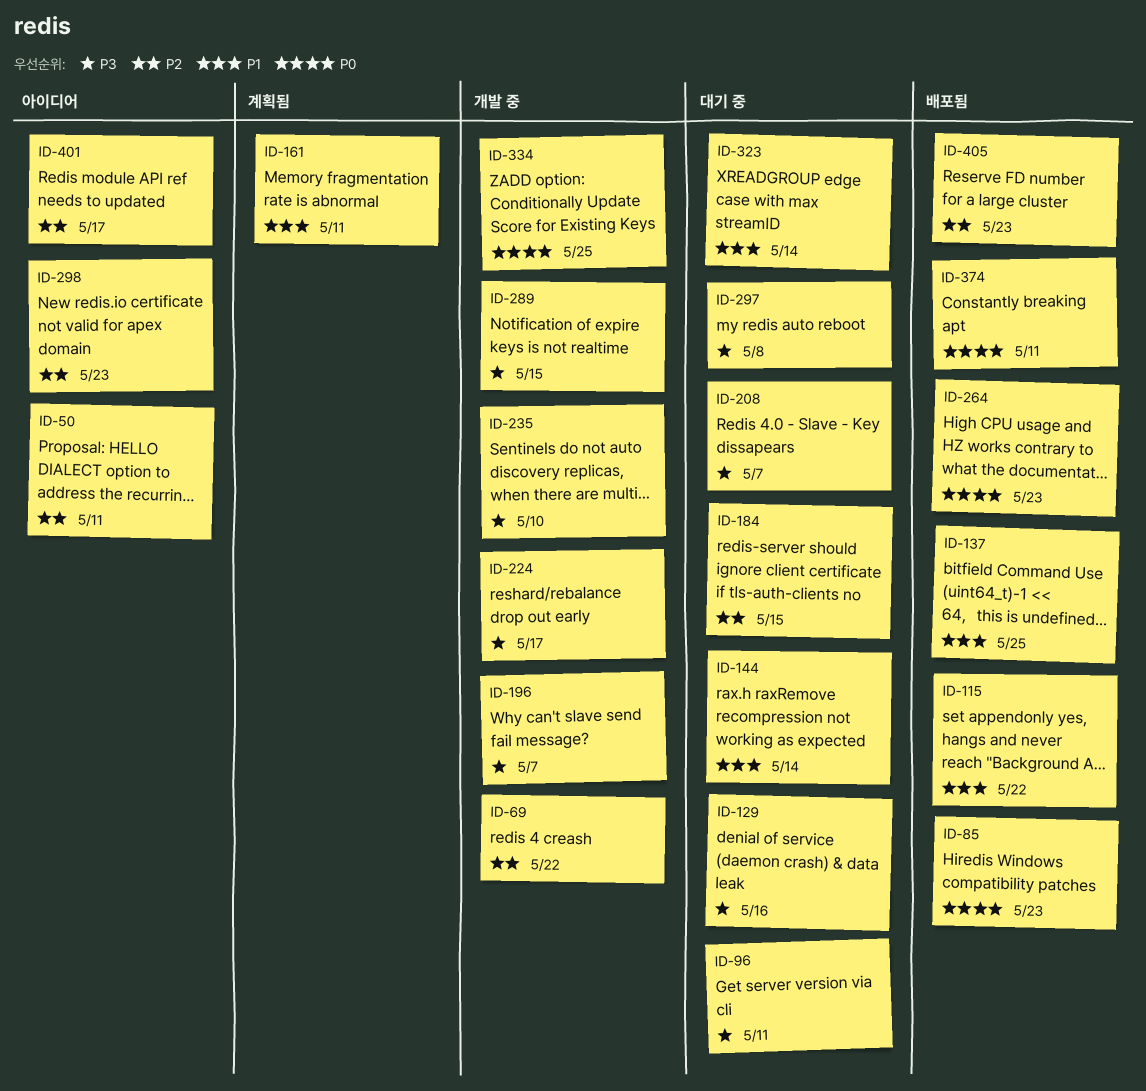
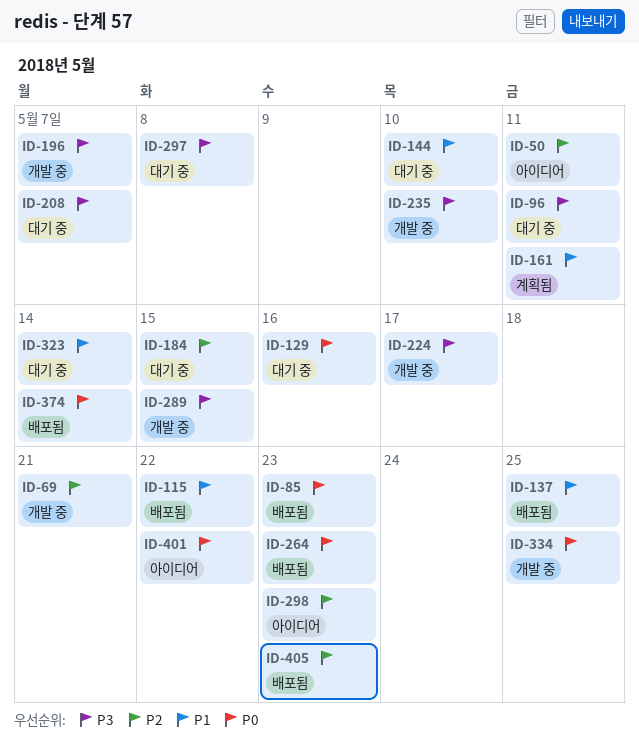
ID-69, due: May 22 -> May 21
ID-129, priority: P3 -> P0
ID-144, due: May 14 -> May 10
ID-374, due: May 11 -> May 14
ID-401, priority: P2 -> P0
ID-401, due: May 17 -> May 22

